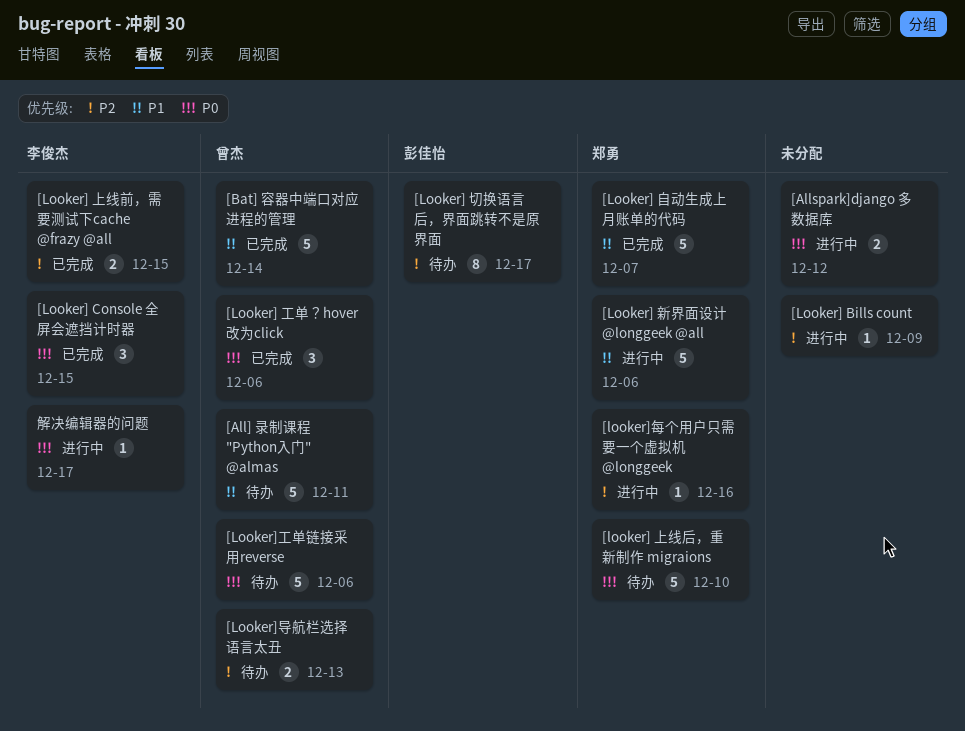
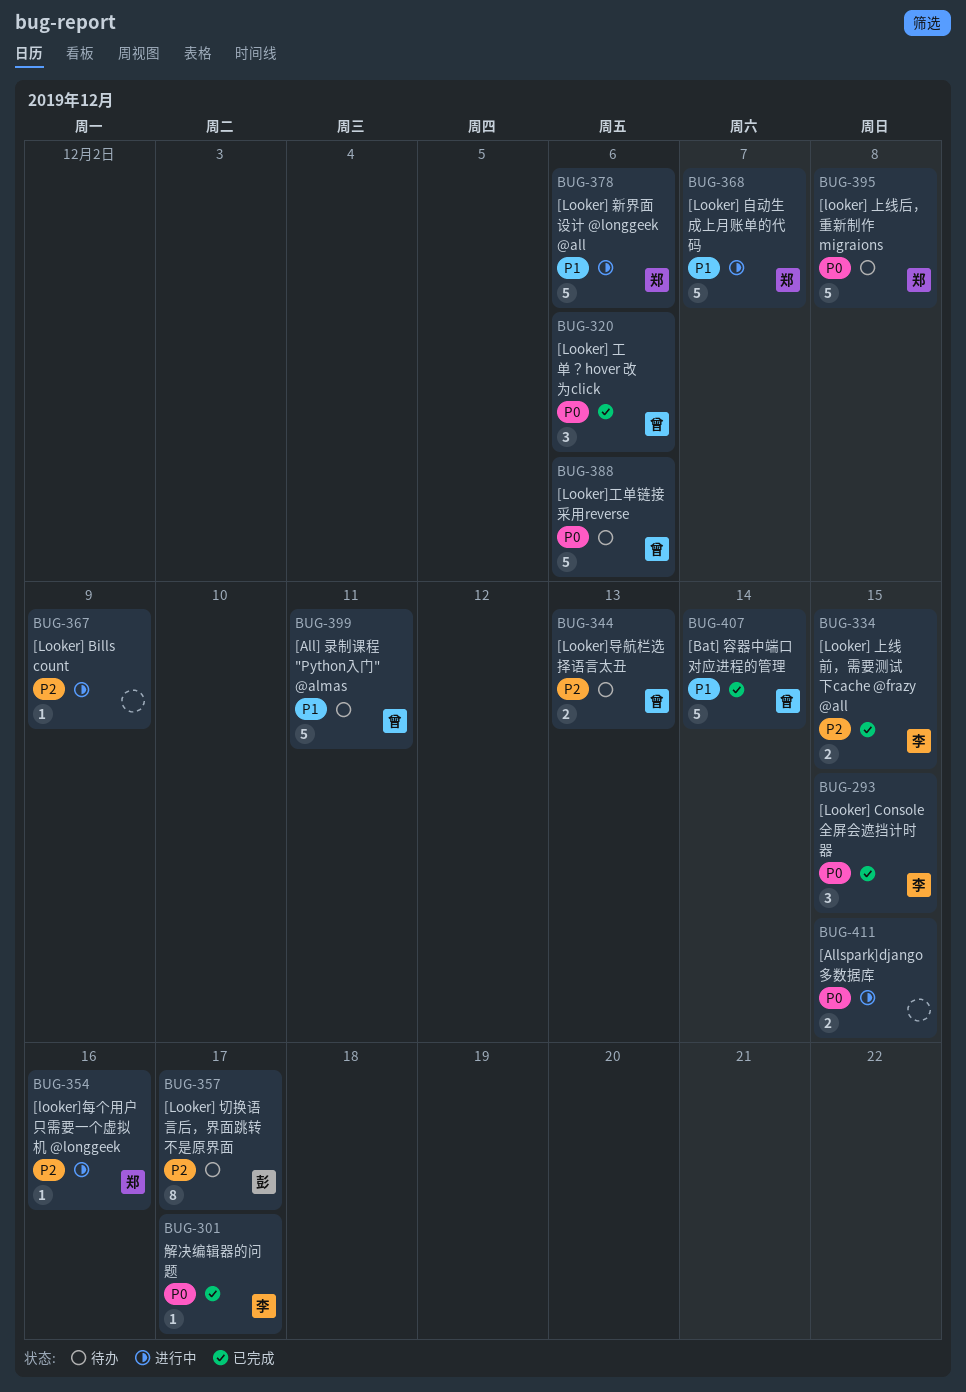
[Allspark]django 多数据库, due: Dec 12 -> Dec 15
[looker] 上线后，重新制作 migraions, due: Dec 10 -> Dec 8
[Looker] 自动生成上月账单的代码, status: 已完成 -> 进行中
解决编辑器的问题, status: 进行中 -> 已完成

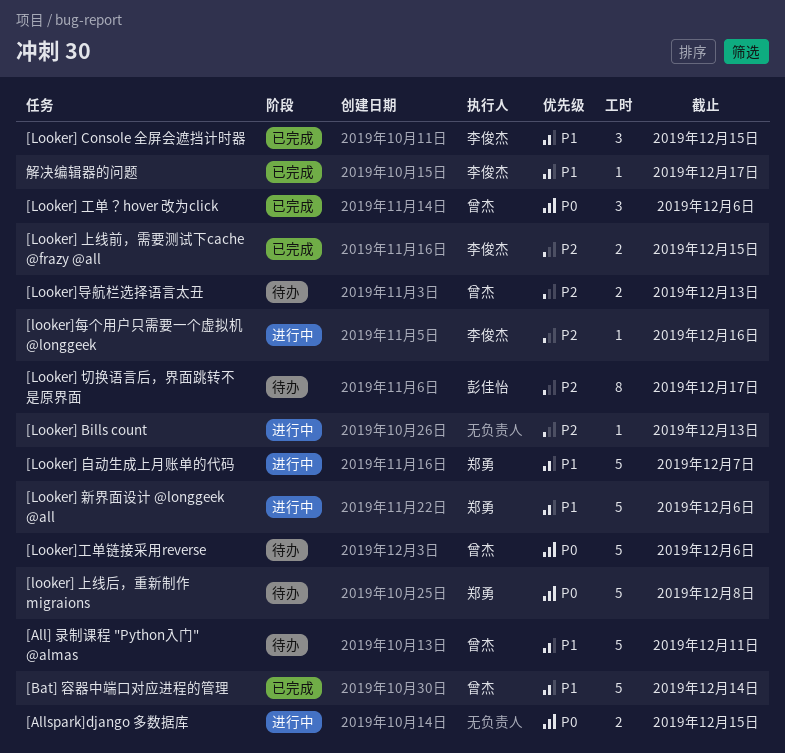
[Looker] Bills count, due: Dec 9 -> Dec 13
[Looker] Console 全屏会遮挡计时器, priority: P0 -> P1
[looker]每个用户只需要一个虚拟机 @longgeek, owner: 郑勇 -> 李俊杰
解决编辑器的问题, priority: P0 -> P1

